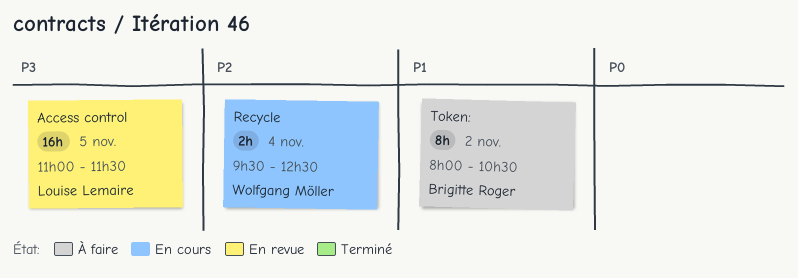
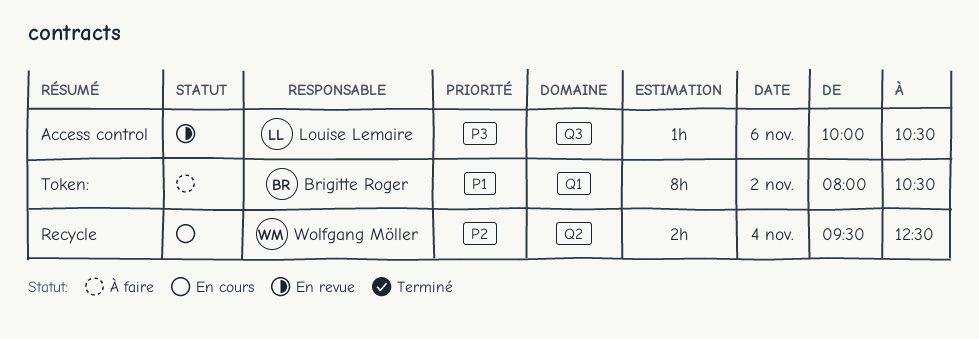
Access control, estimate: 16h -> 1h
Access control, day: Nov 5 -> Nov 6
Access control, begins: 11:00 -> 10:00
Access control, ends: 11:30 -> 10:30

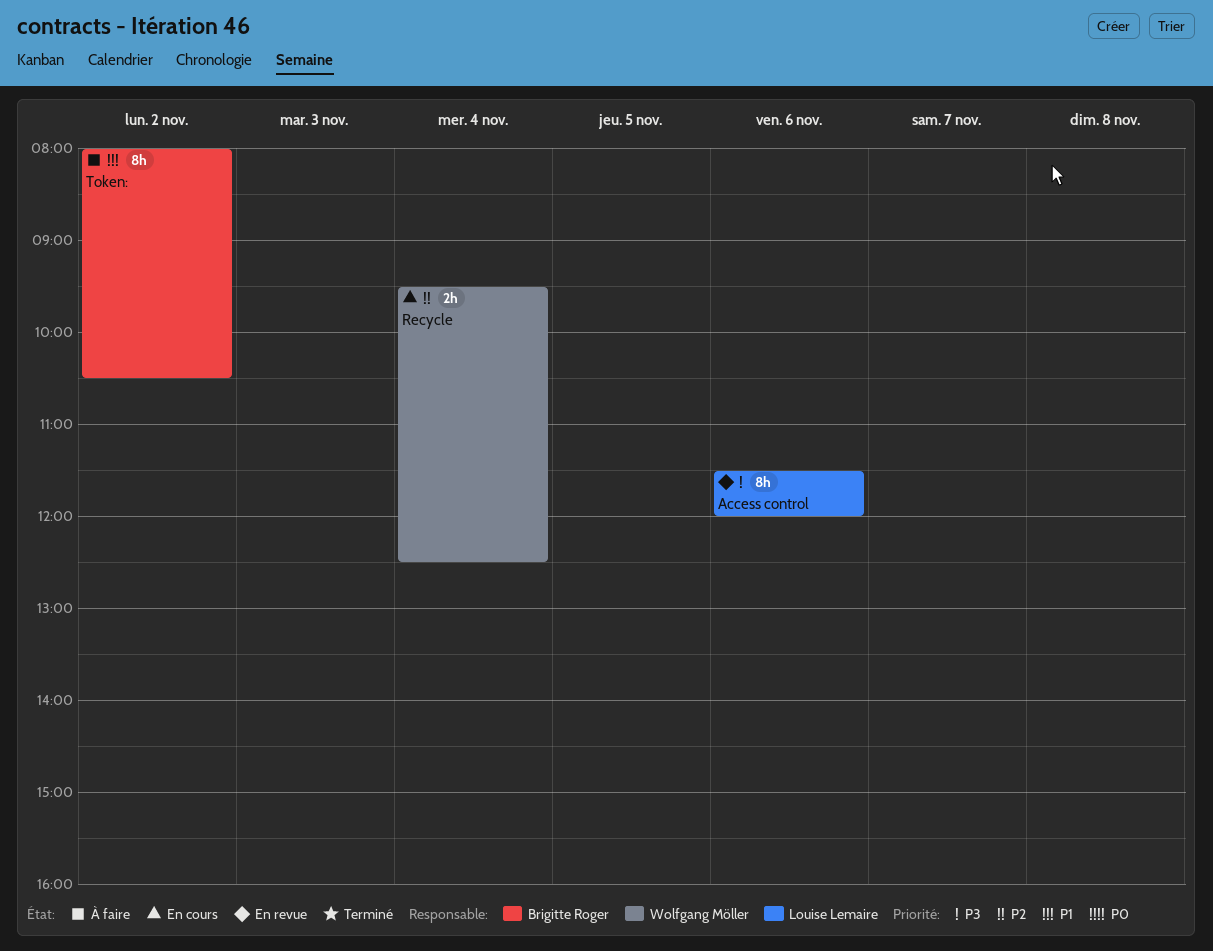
Access control, estimate: 1h -> 8h
Access control, begins: 10:00 -> 11:30
Access control, ends: 10:30 -> 12:00

